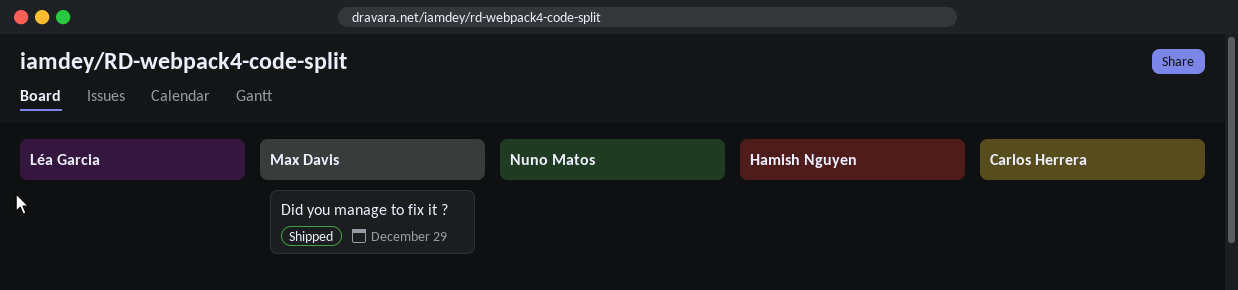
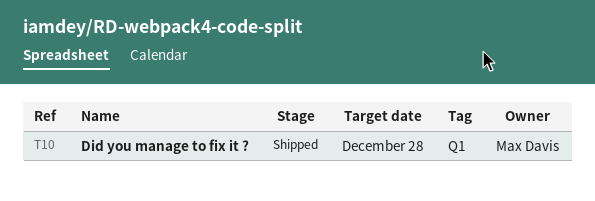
Did you manage to fix it ?, due: Dec 29 -> Dec 28

